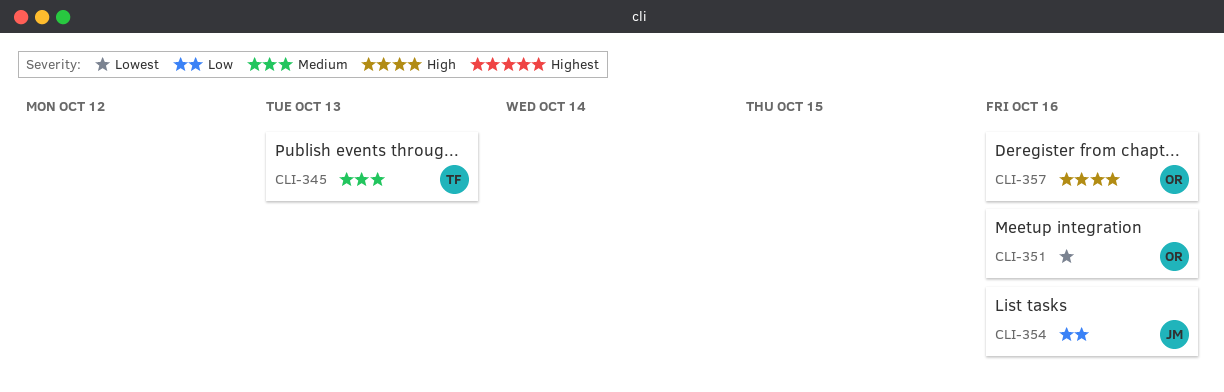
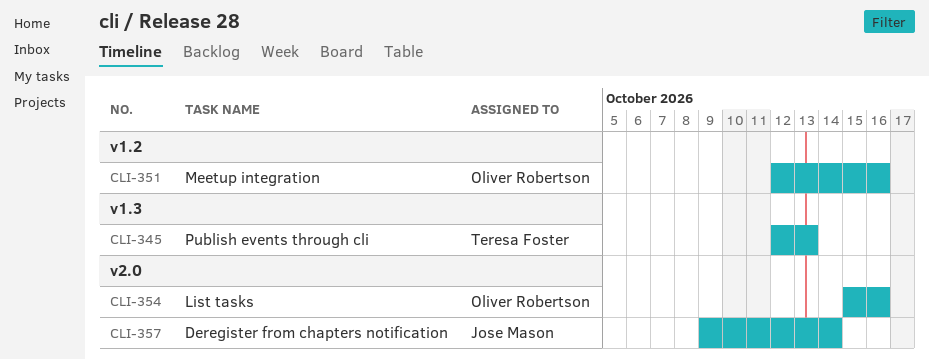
CLI-354, owner: Jose Mason -> Oliver Robertson
CLI-357, owner: Oliver Robertson -> Jose Mason
CLI-357, due: Oct 16 -> Oct 14

